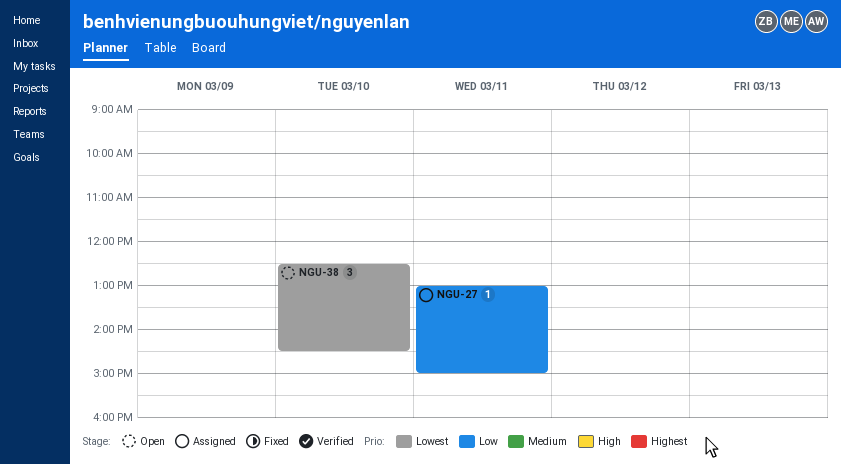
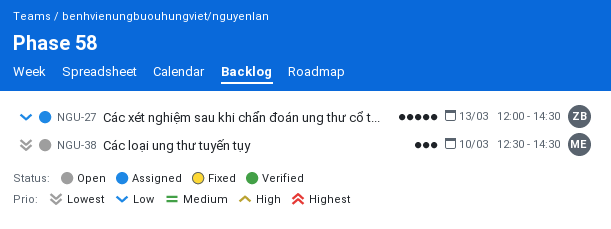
NGU-27, estimate: 1 -> 5
NGU-27, day: Mar 11 -> Mar 13
NGU-27, begins: 13:00 -> 12:00
NGU-27, ends: 15:00 -> 14:30

